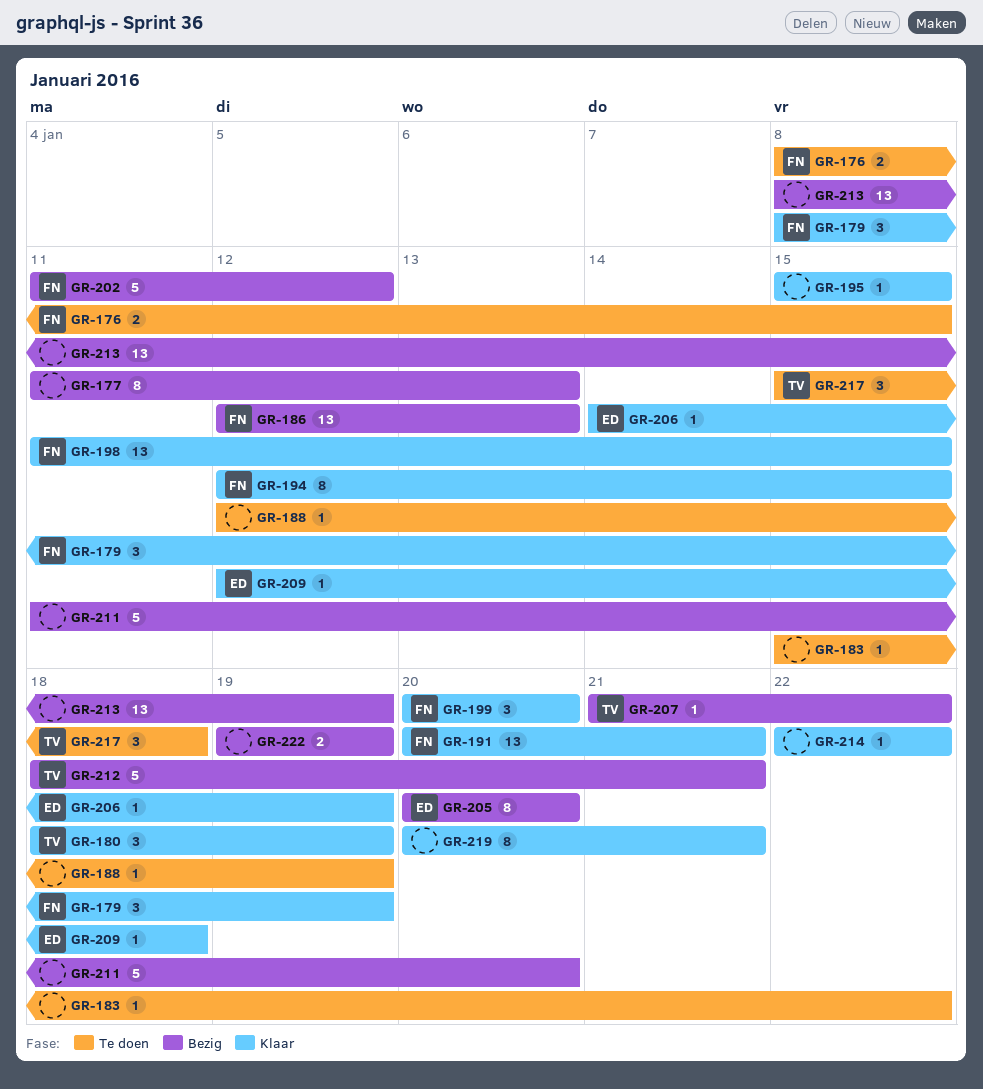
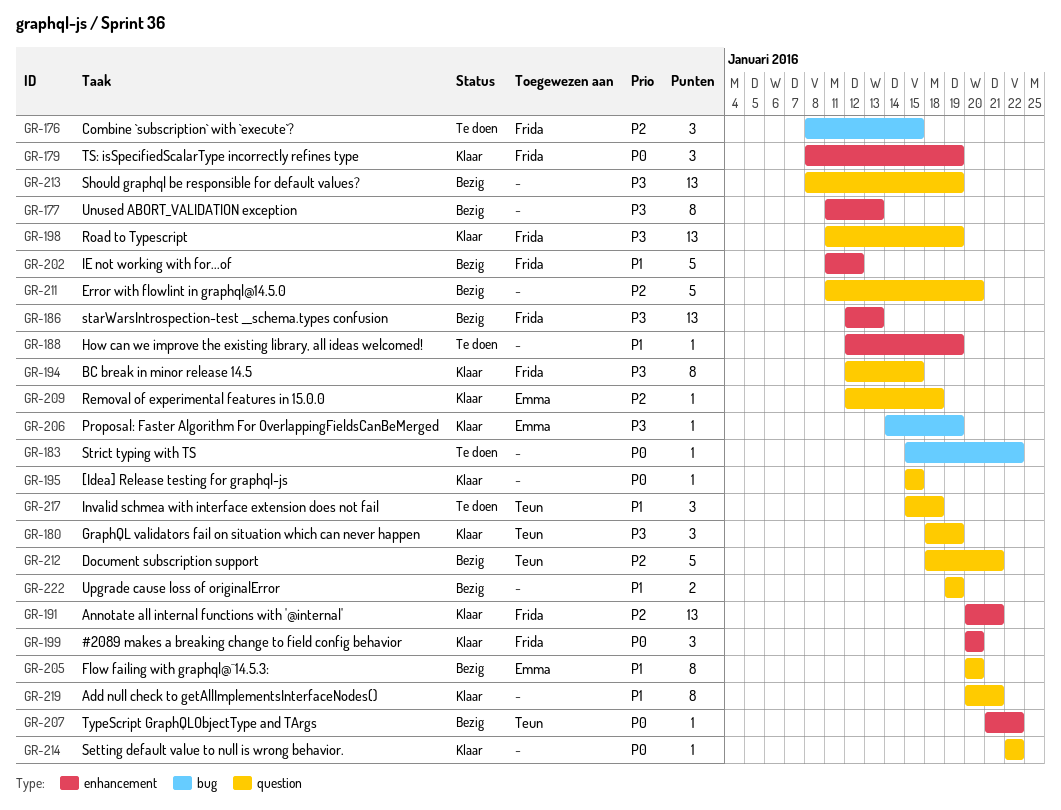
GR-176, estimate: 2 -> 3
GR-198, due: Jan 15 -> Jan 19

